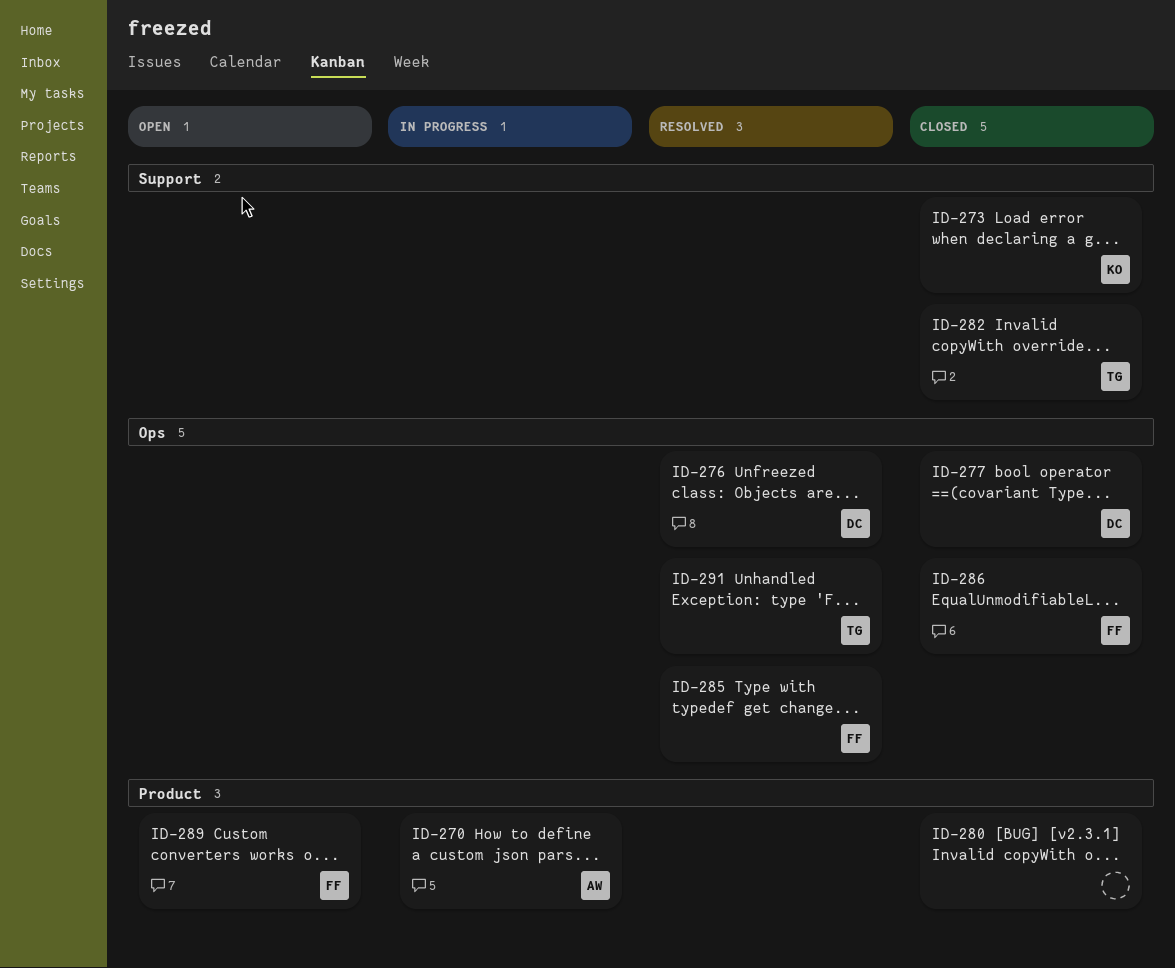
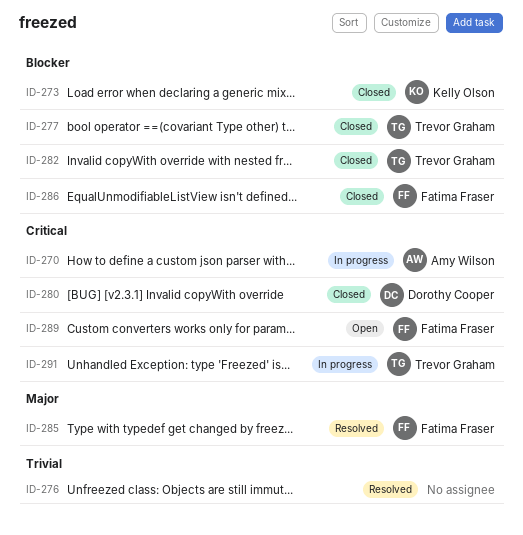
ID-276, owner: Dorothy Cooper -> none
ID-277, owner: Dorothy Cooper -> Trevor Graham
ID-280, owner: none -> Dorothy Cooper
ID-291, status: Resolved -> In progress

